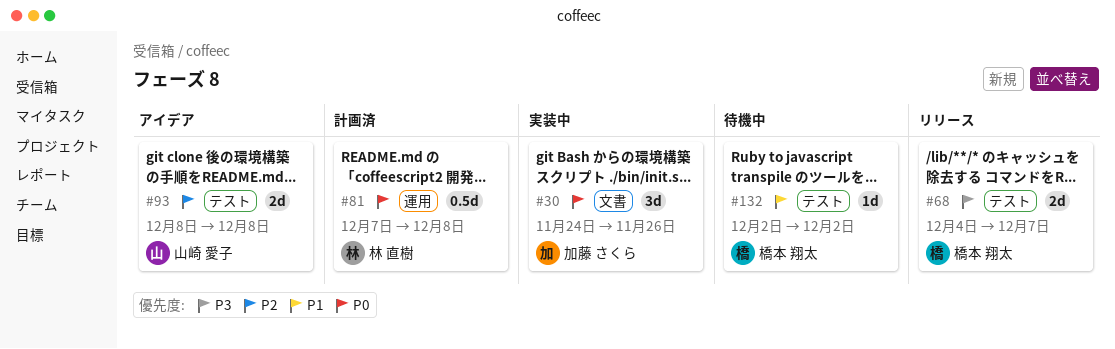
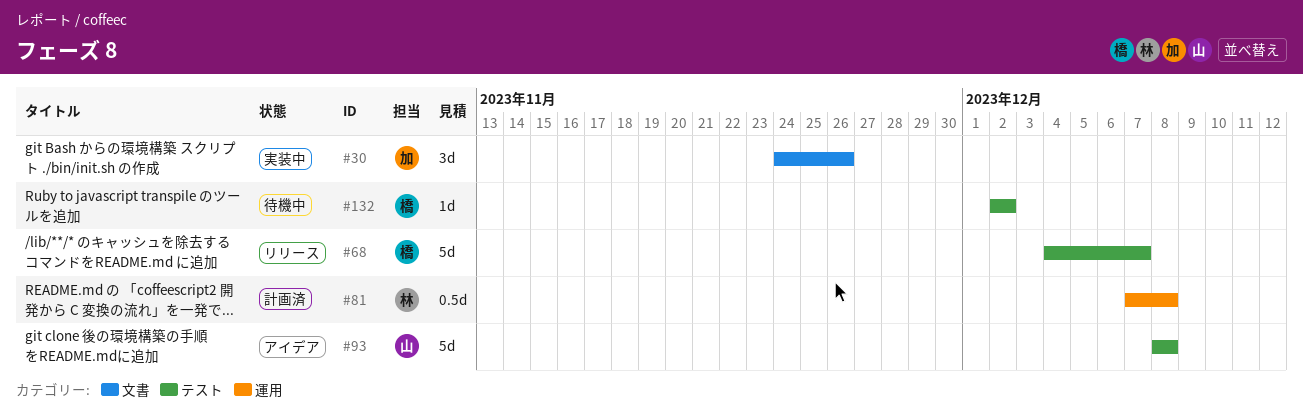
#68, estimate: 2d -> 5d
#93, estimate: 2d -> 5d

